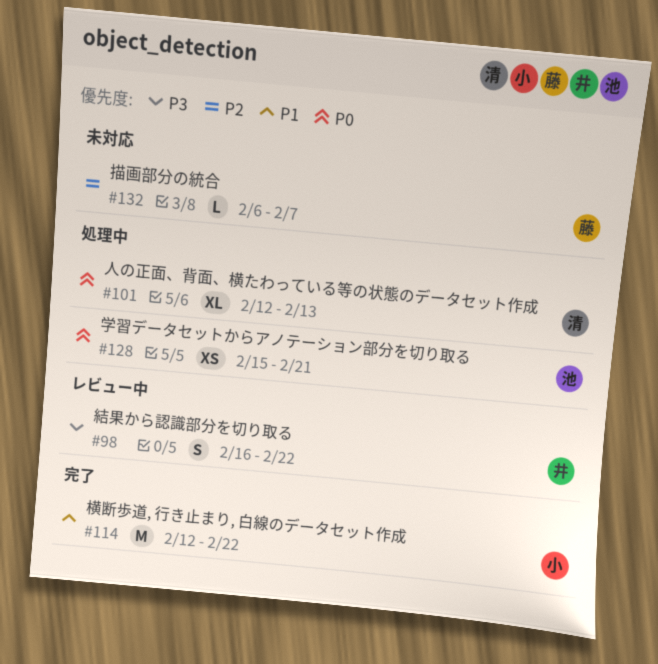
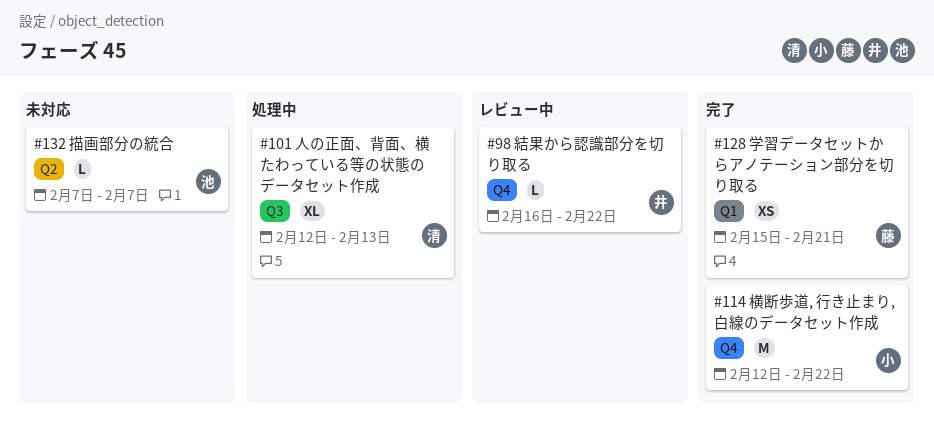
#98, estimate: S -> L
#128, status: 処理中 -> 完了
#128, owner: 池 -> 藤
#132, owner: 藤 -> 池
#132, start: Feb 6 -> Feb 7

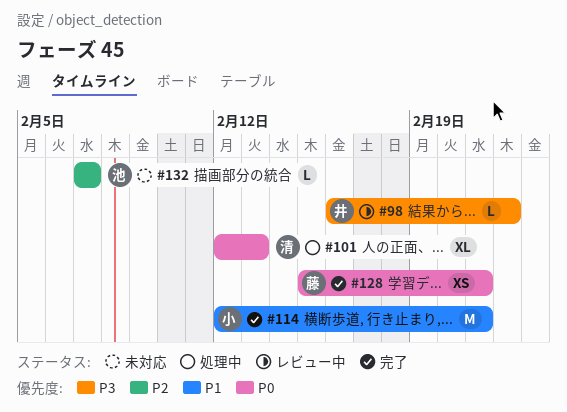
#114, due: Feb 22 -> Feb 21

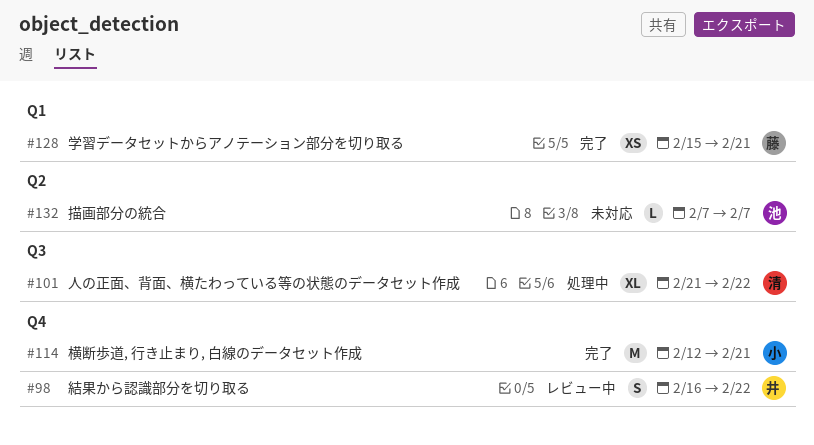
#98, estimate: L -> S
#101, start: Feb 12 -> Feb 21
#101, due: Feb 13 -> Feb 22

